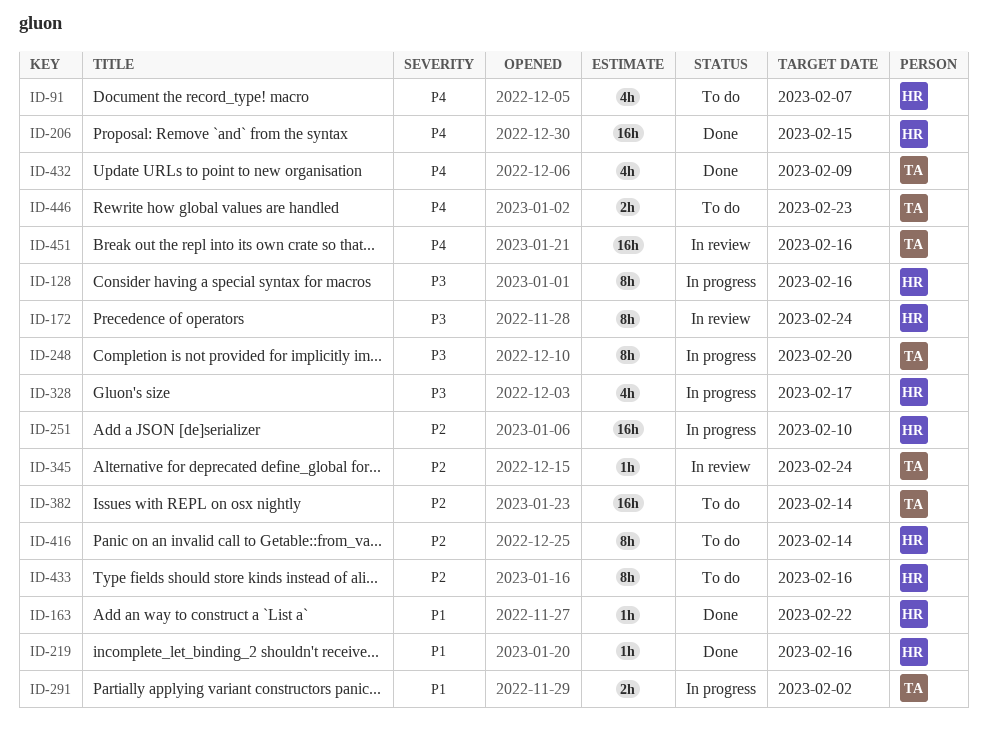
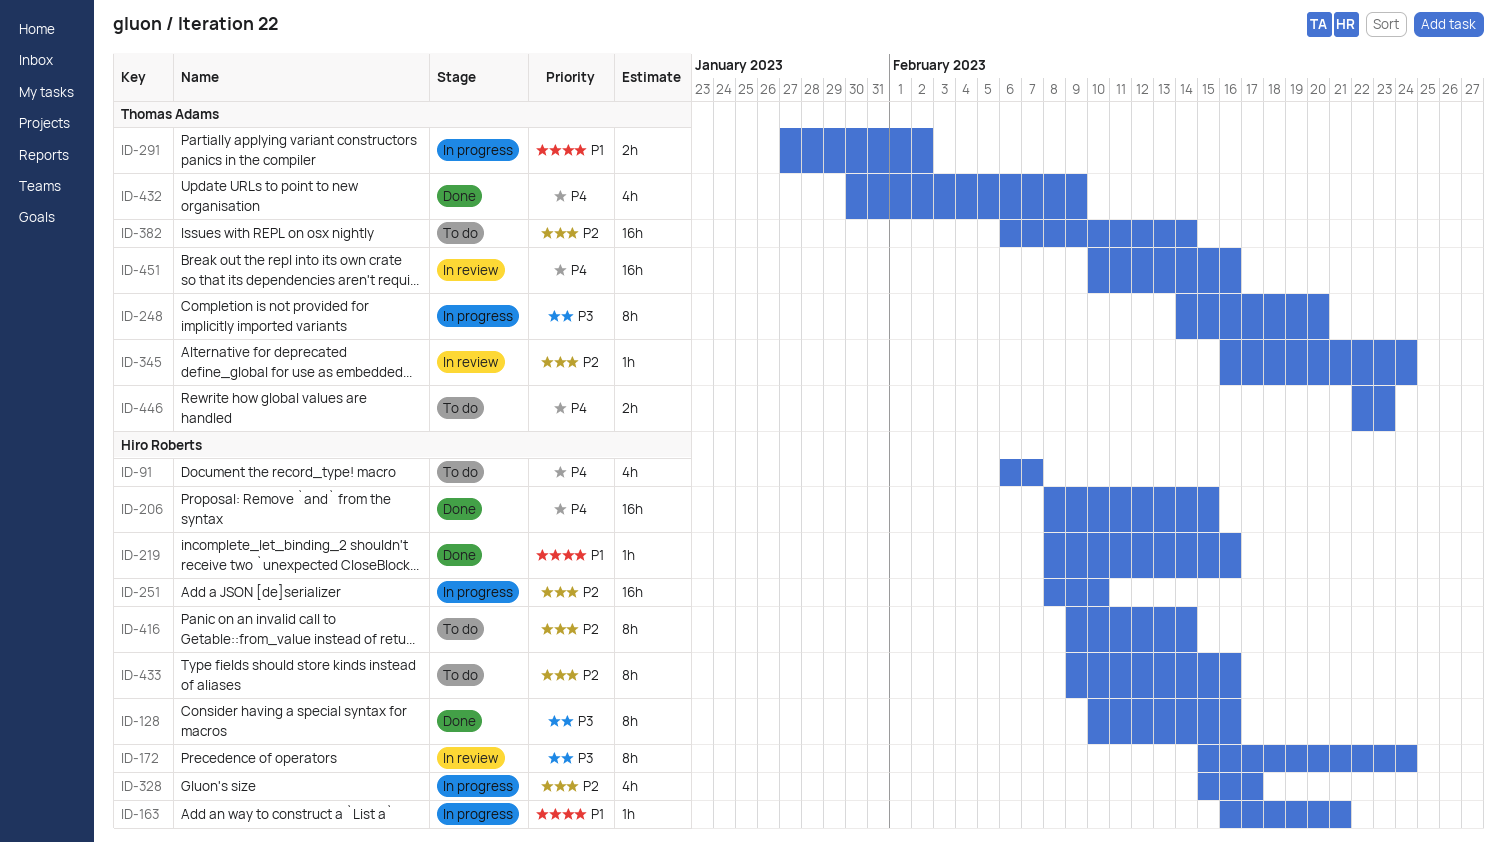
ID-128, status: In progress -> Done
ID-163, status: Done -> In progress
ID-163, due: Feb 22 -> Feb 21
ID-328, priority: P3 -> P2

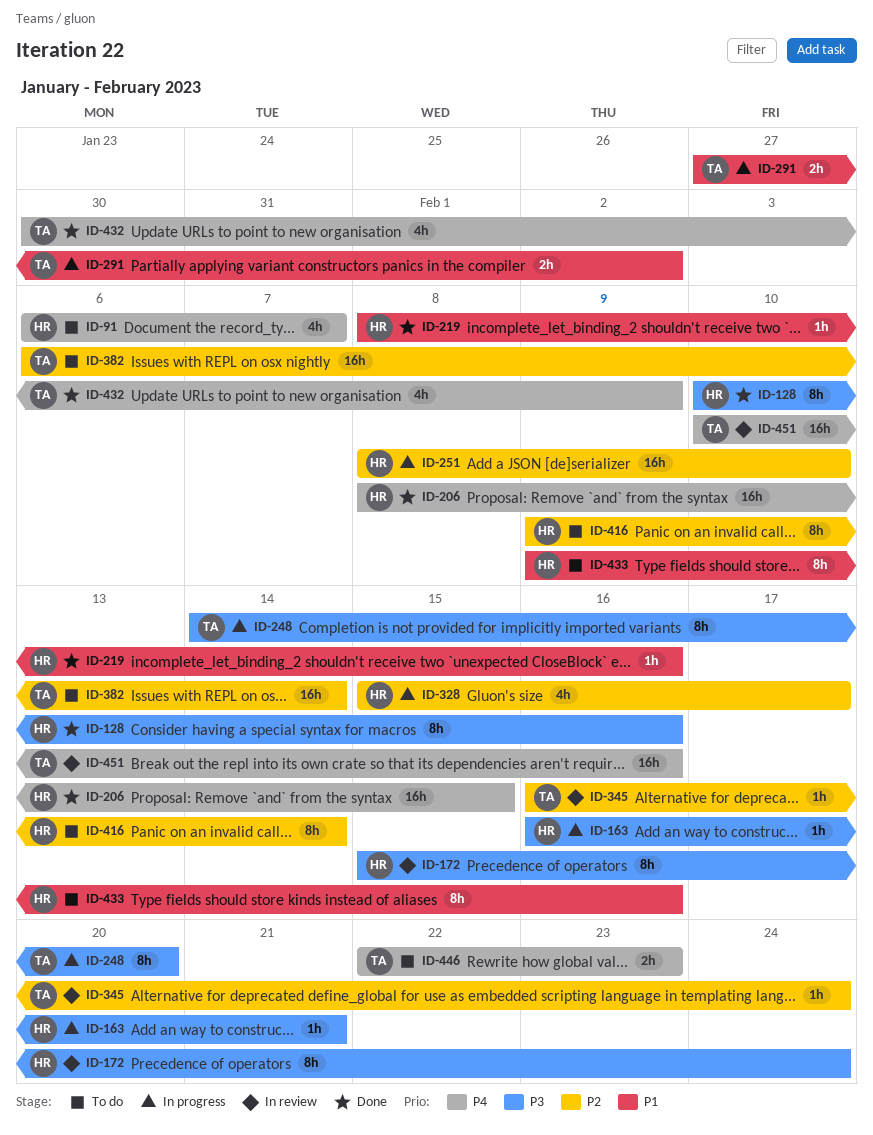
ID-163, priority: P1 -> P3
ID-433, priority: P2 -> P1

